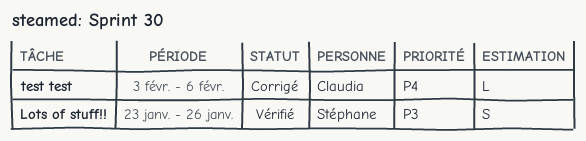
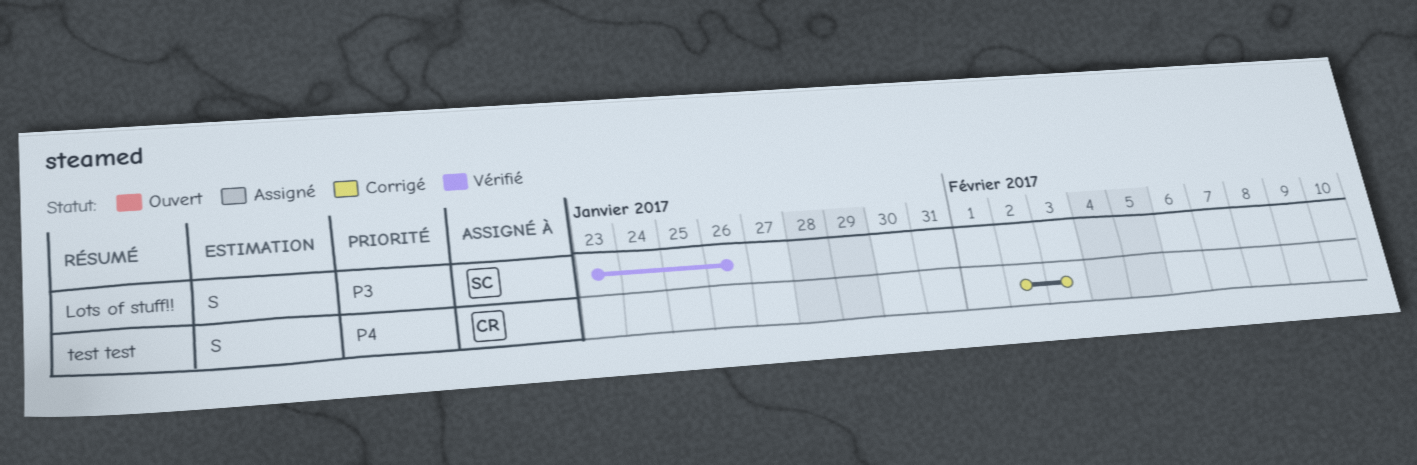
test test, estimate: L -> S
test test, start: Feb 3 -> Feb 2
test test, due: Feb 6 -> Feb 3

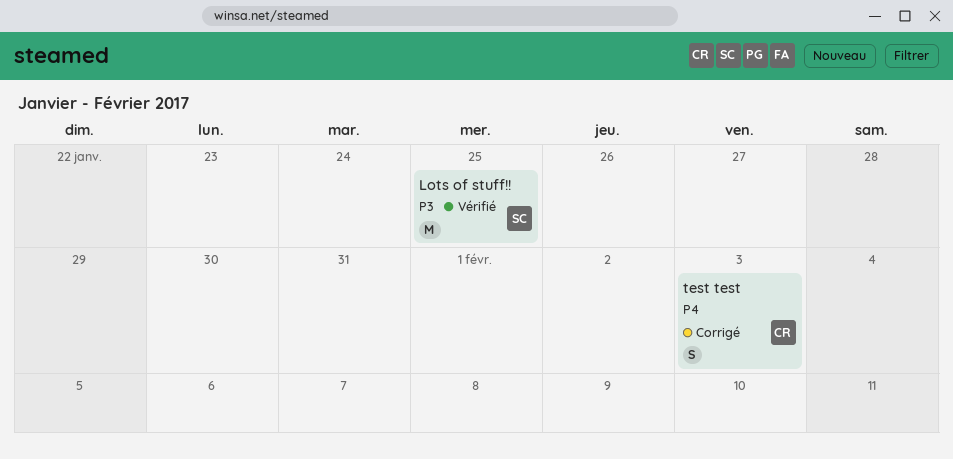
Lots of stuff!!, estimate: S -> M
Lots of stuff!!, due: Jan 26 -> Jan 25

